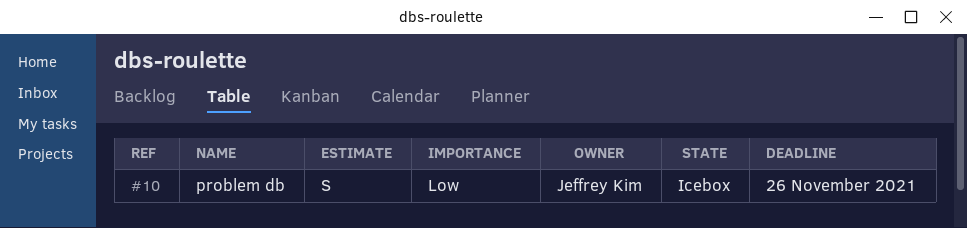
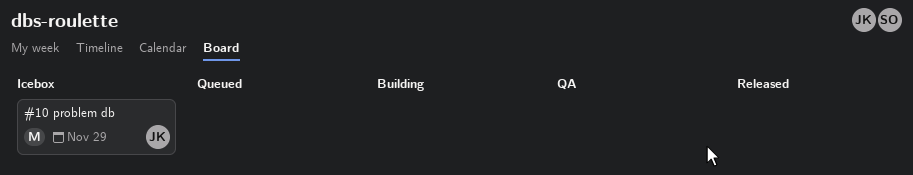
#10, estimate: S -> M
#10, due: Nov 26 -> Nov 29

